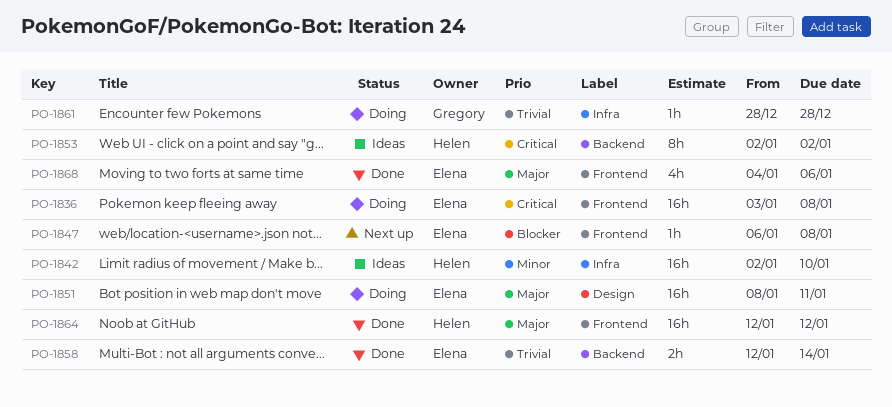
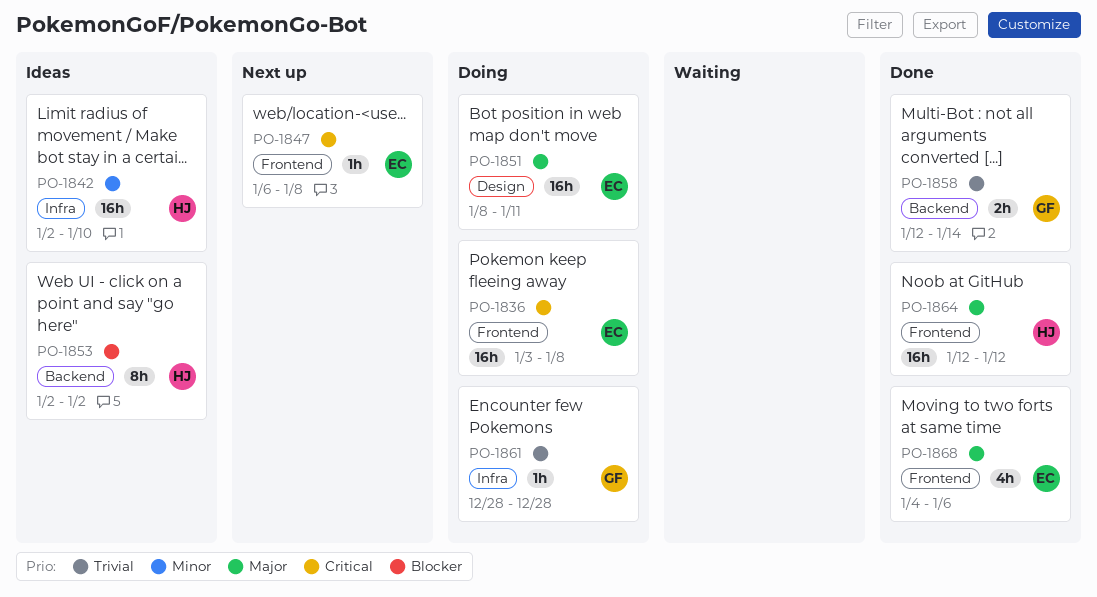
PO-1847, priority: Blocker -> Critical
PO-1853, priority: Critical -> Blocker
PO-1858, owner: Elena -> Gregory

